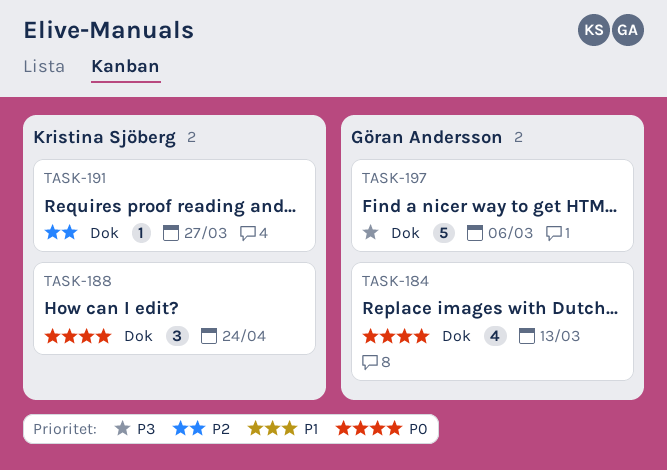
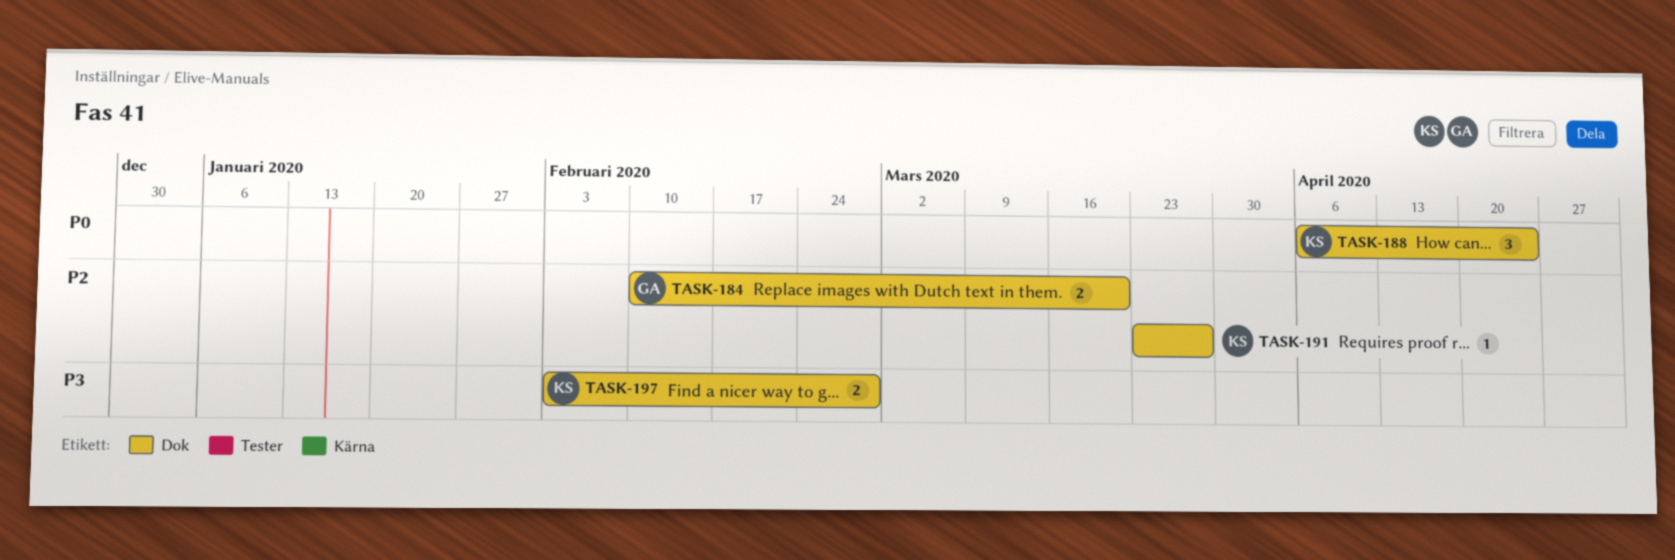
TASK-184, priority: P0 -> P2
TASK-184, estimate: 4 -> 2
TASK-184, due: Mar 13 -> Mar 20
TASK-197, owner: Göran Andersson -> Kristina Sjöberg
TASK-197, estimate: 5 -> 2
TASK-197, due: Mar 6 -> Feb 28

